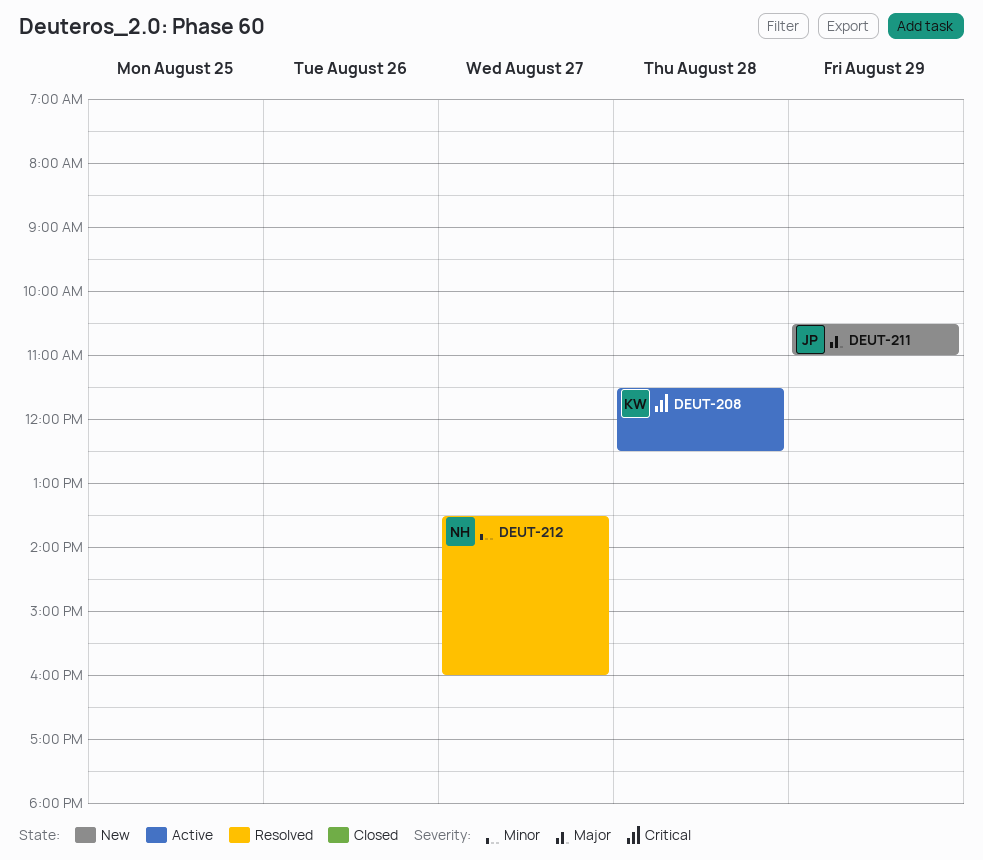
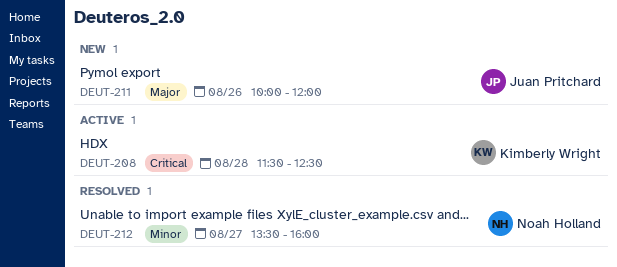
DEUT-211, day: Aug 29 -> Aug 26
DEUT-211, begins: 10:30 -> 10:00
DEUT-211, ends: 11:00 -> 12:00

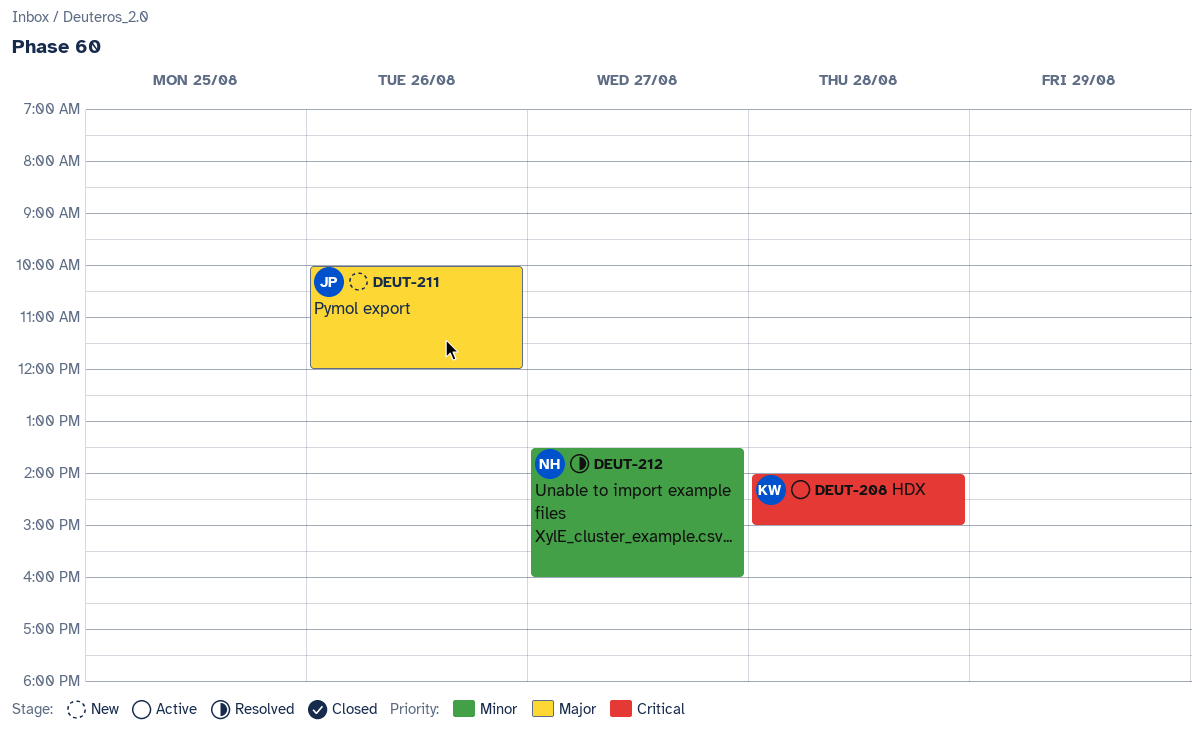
DEUT-208, begins: 11:30 -> 14:00
DEUT-208, ends: 12:30 -> 15:00

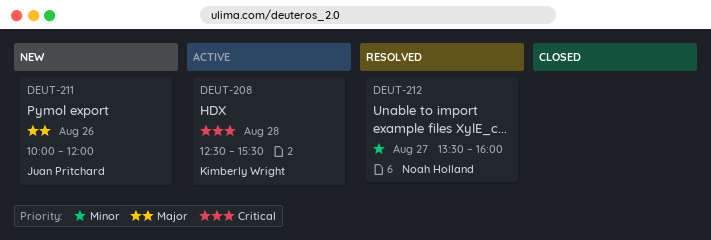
DEUT-208, begins: 14:00 -> 12:30
DEUT-208, ends: 15:00 -> 15:30

